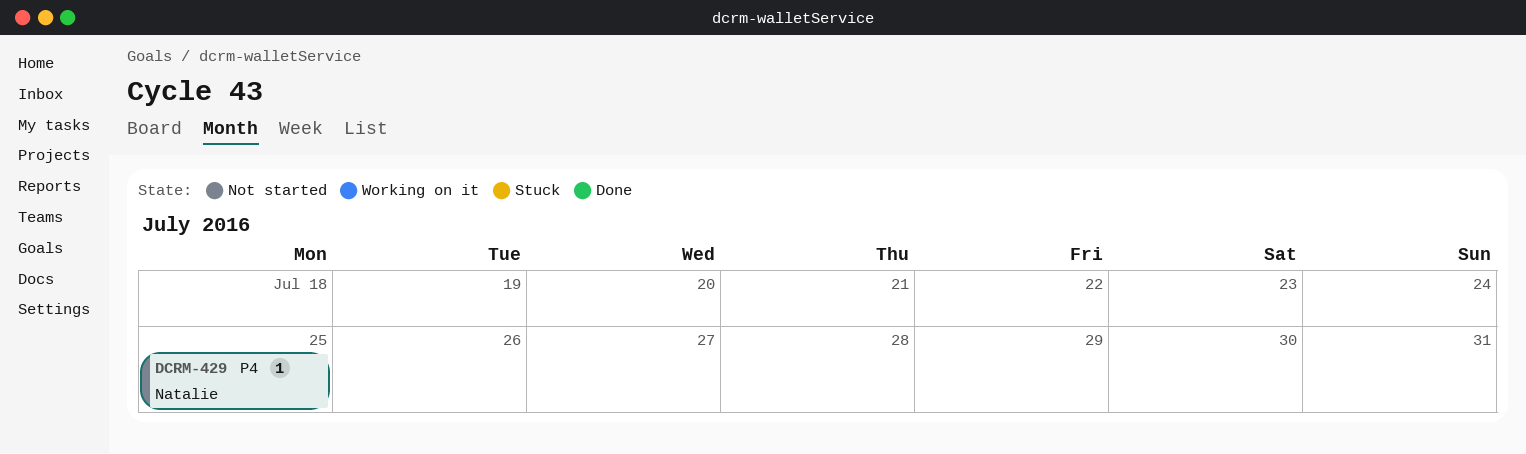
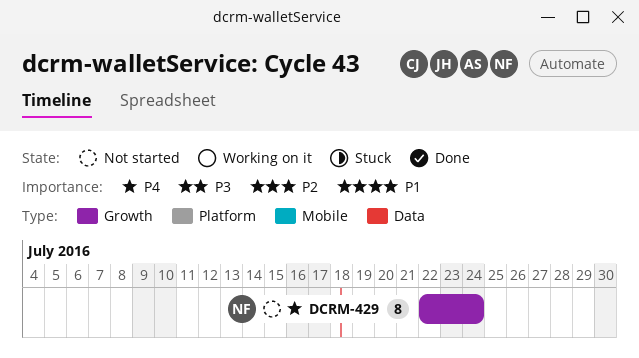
DCRM-429, estimate: 1 -> 8
DCRM-429, due: Jul 25 -> Jul 24

